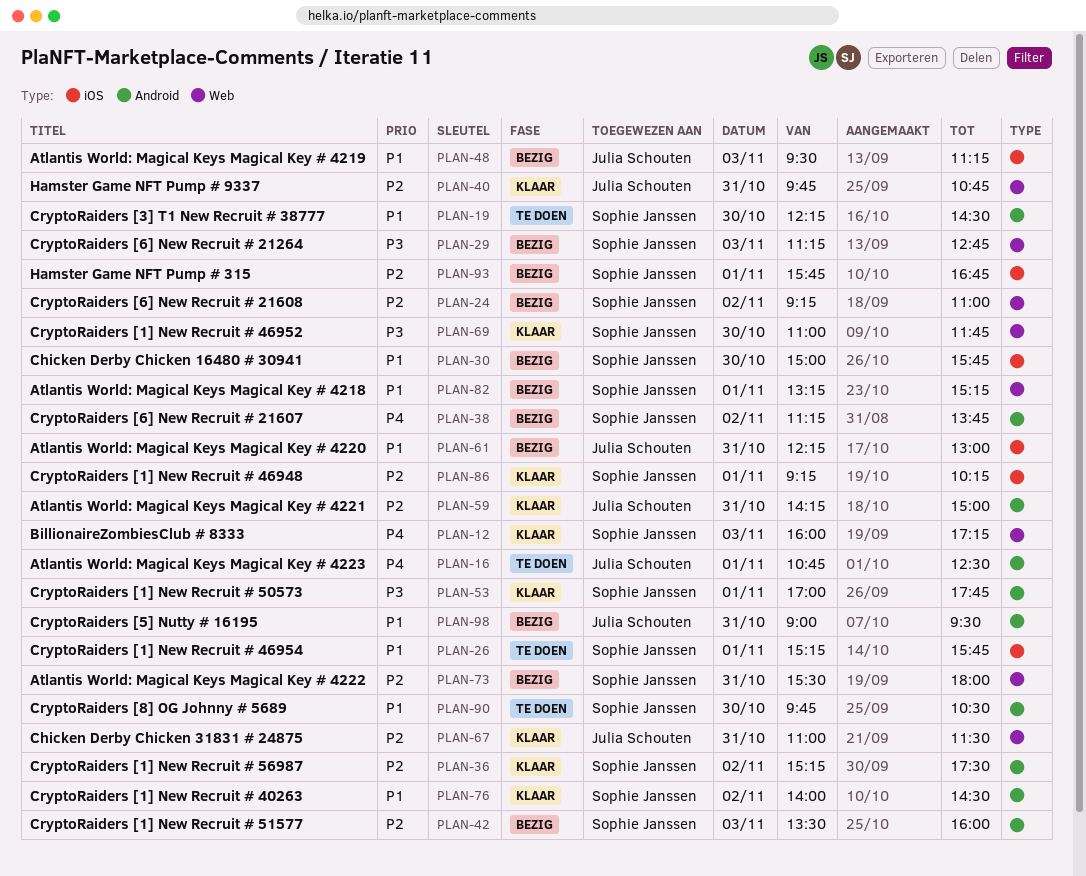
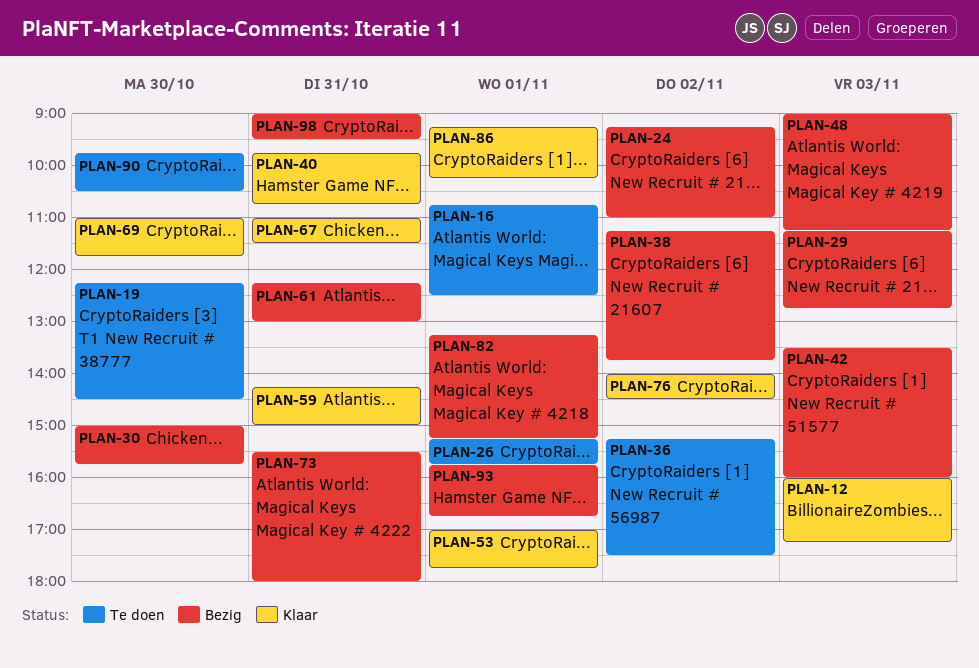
PLAN-36, status: Klaar -> Te doen
PLAN-48, begins: 09:30 -> 09:00

